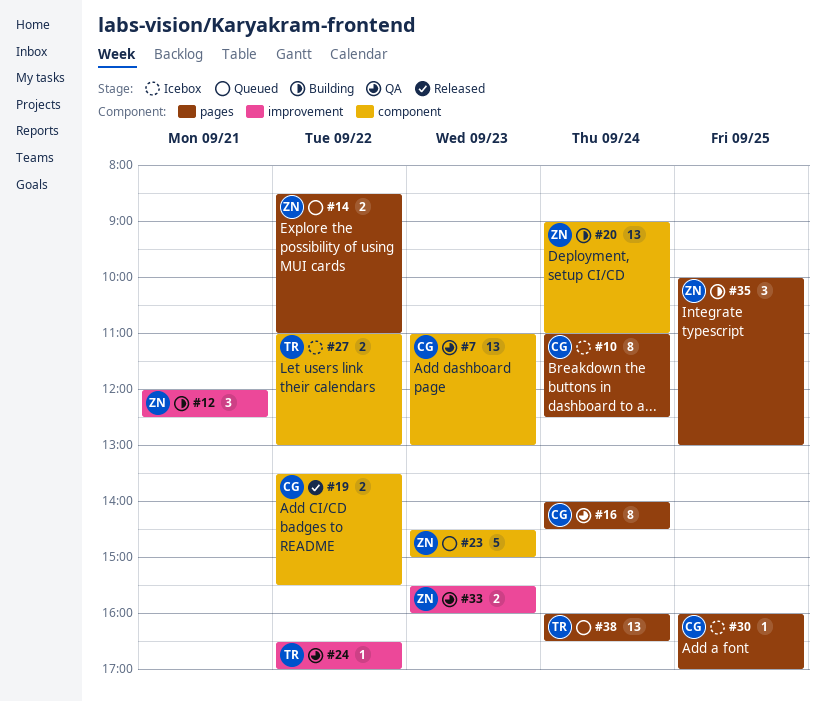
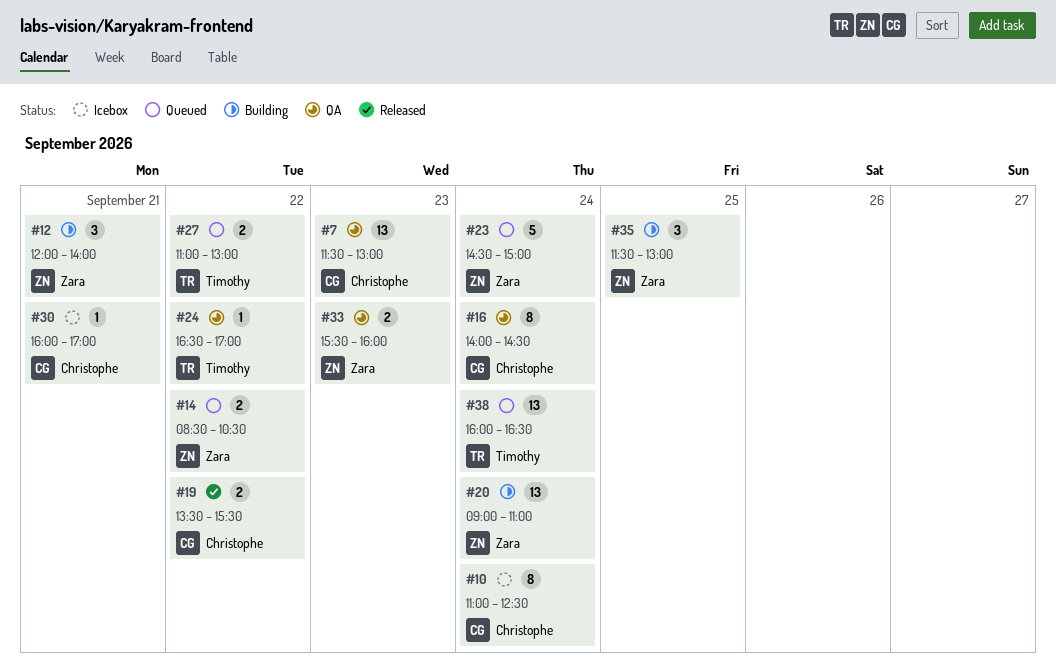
#7, begins: 11:00 -> 11:30
#12, ends: 12:30 -> 14:00
#14, ends: 11:00 -> 10:30
#23, day: Sep 23 -> Sep 24
#27, status: Icebox -> Queued
#30, day: Sep 25 -> Sep 21
#35, begins: 10:00 -> 11:30

